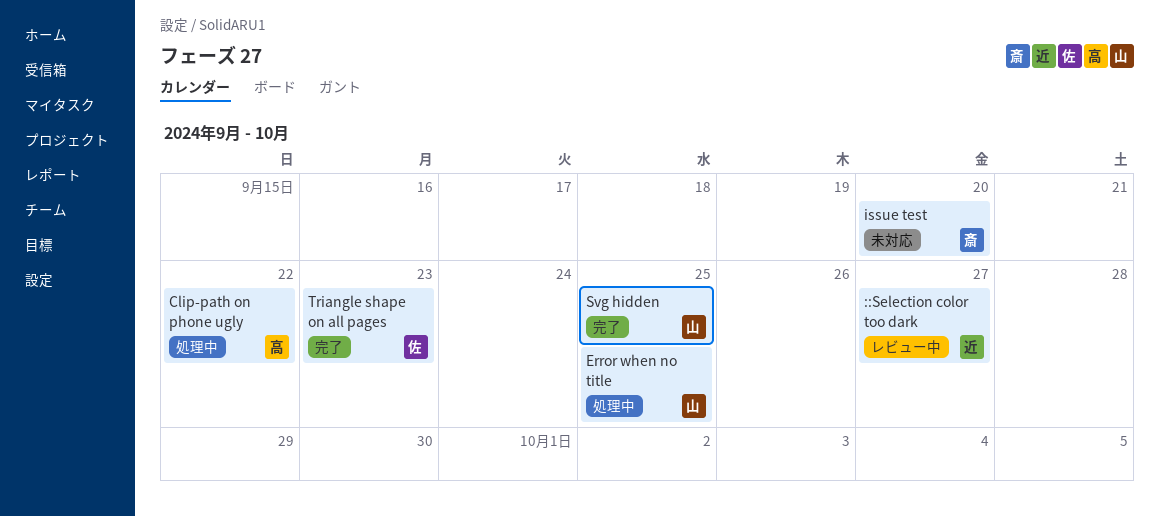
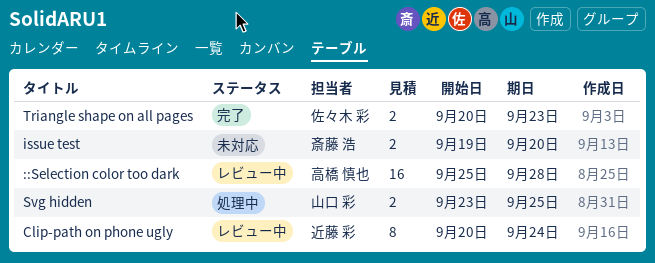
::Selection color too dark, owner: 近藤 彩 -> 高橋 慎也
::Selection color too dark, due: Sep 27 -> Sep 28
Clip-path on phone ugly, status: 処理中 -> レビュー中
Clip-path on phone ugly, owner: 高橋 慎也 -> 近藤 彩
Clip-path on phone ugly, due: Sep 22 -> Sep 24
Error when no title: present -> none
Svg hidden, status: 完了 -> 処理中

